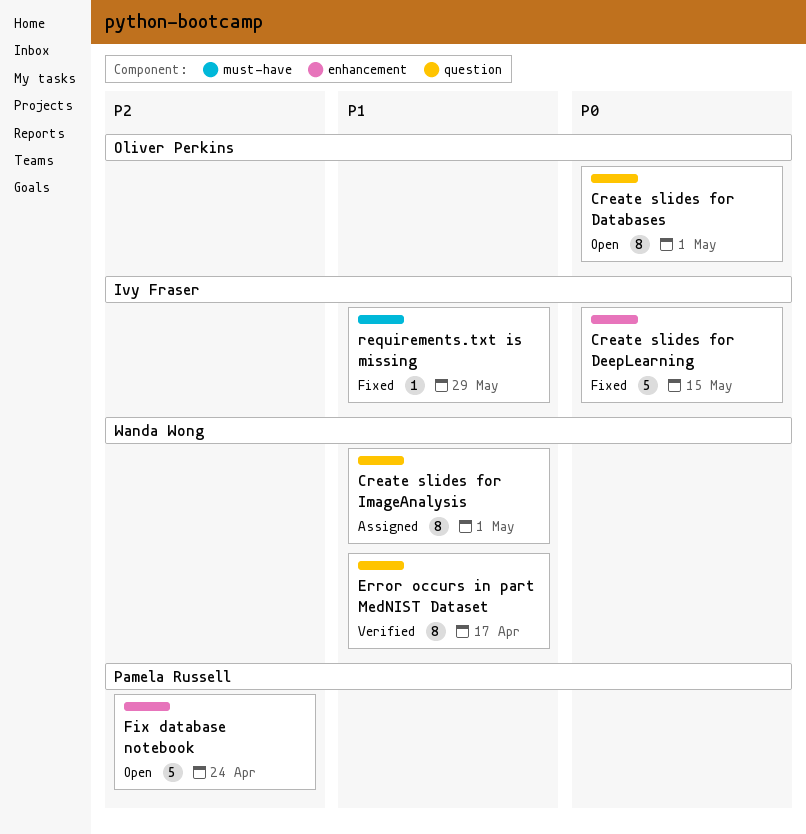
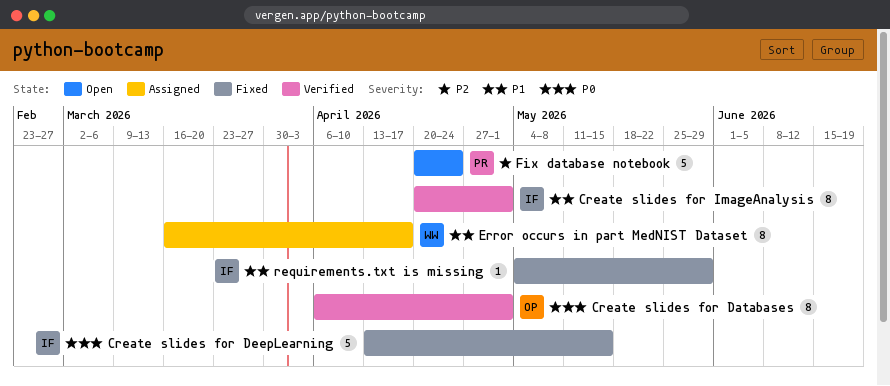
Create slides for Databases, status: Open -> Verified
Create slides for ImageAnalysis, status: Assigned -> Verified
Create slides for ImageAnalysis, owner: Wanda Wong -> Ivy Fraser
Error occurs in part MedNIST Dataset, status: Verified -> Assigned

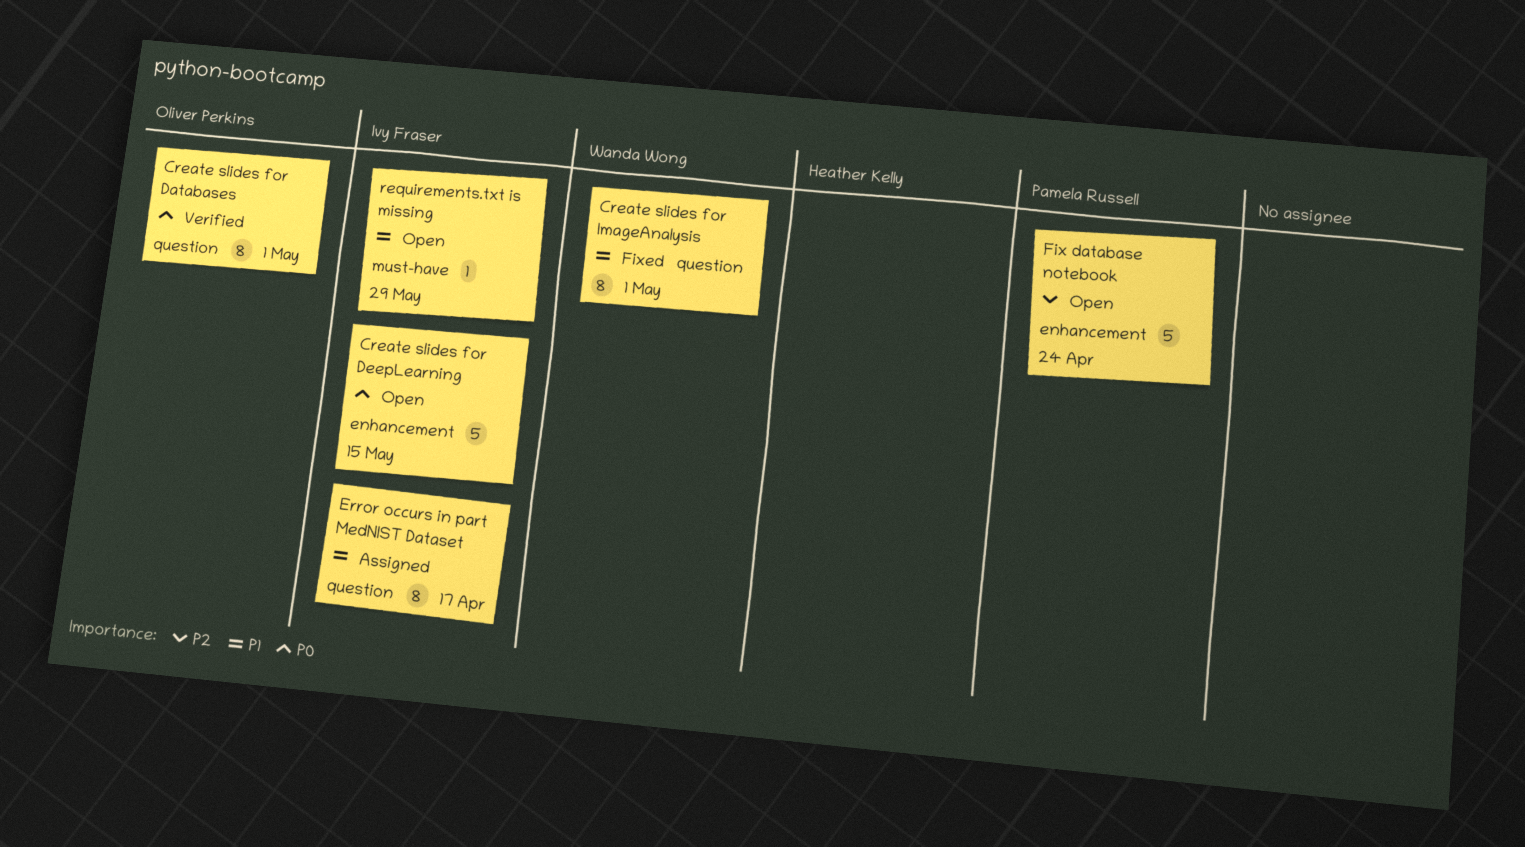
Create slides for DeepLearning, status: Fixed -> Open
Create slides for ImageAnalysis, status: Verified -> Fixed
Create slides for ImageAnalysis, owner: Ivy Fraser -> Wanda Wong
Error occurs in part MedNIST Dataset, owner: Wanda Wong -> Ivy Fraser
requirements.txt is missing, status: Fixed -> Open

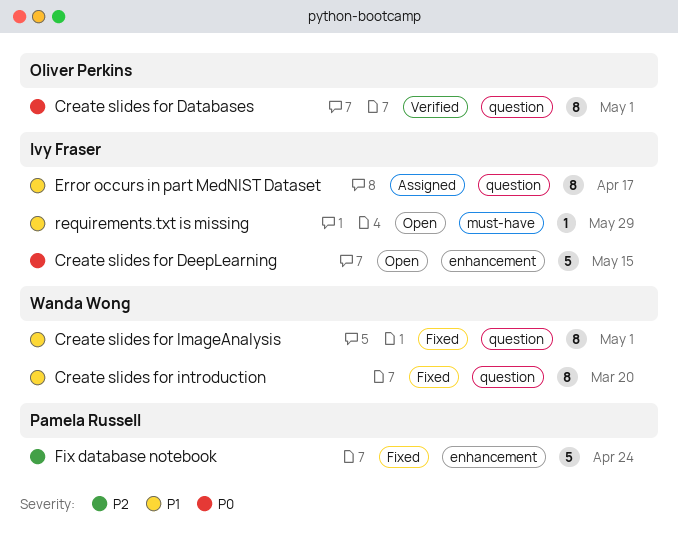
Create slides for introduction: none -> present
Fix database notebook, status: Open -> Fixed

